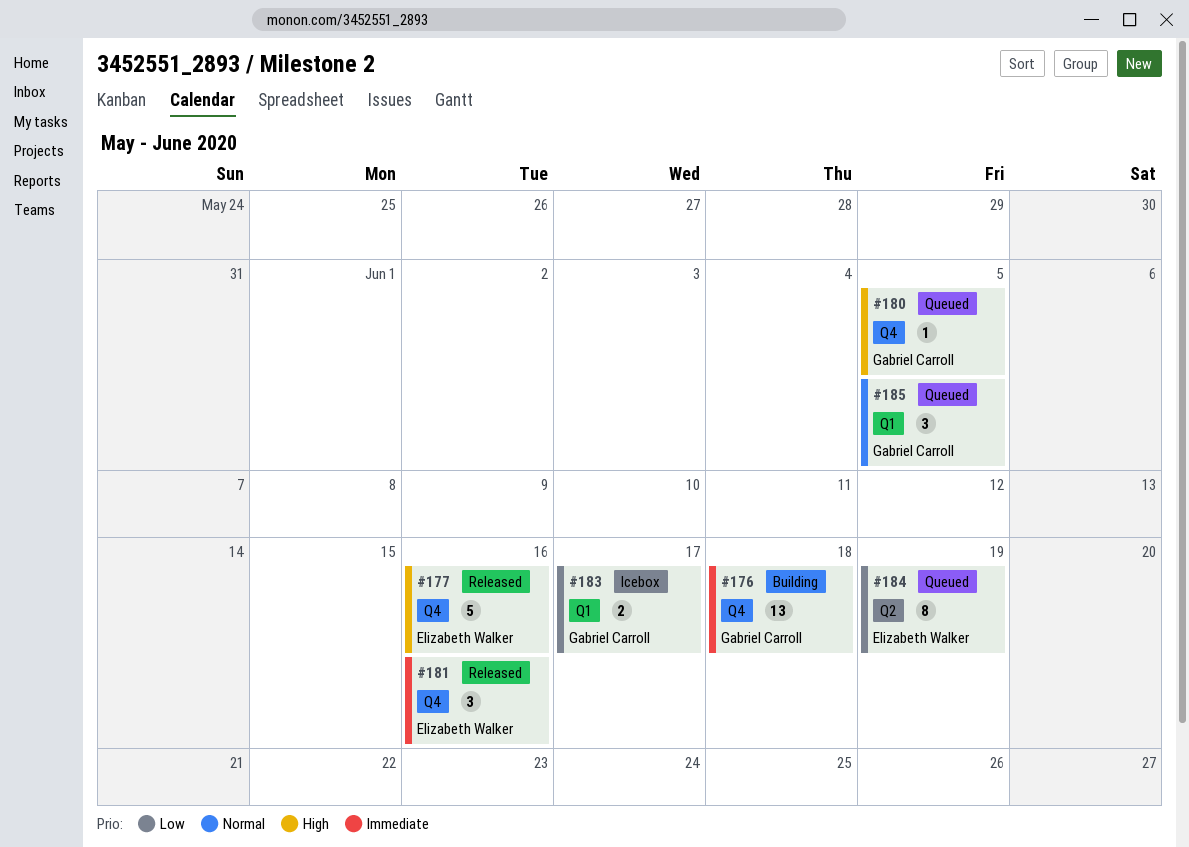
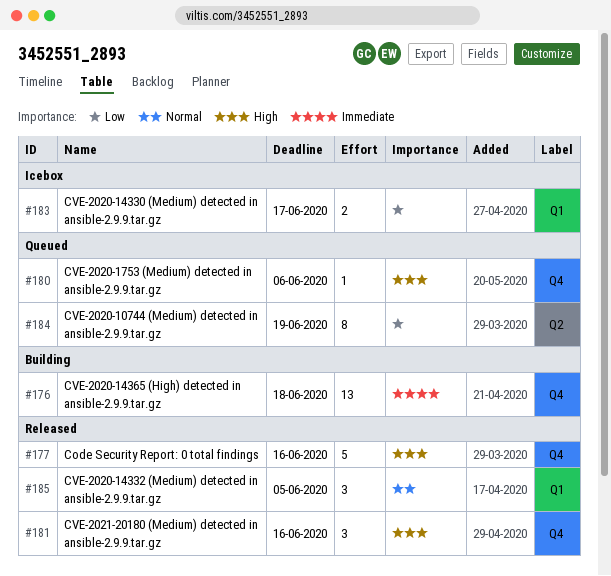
#180, due: Jun 5 -> Jun 6
#181, priority: Immediate -> High
#185, status: Queued -> Released

